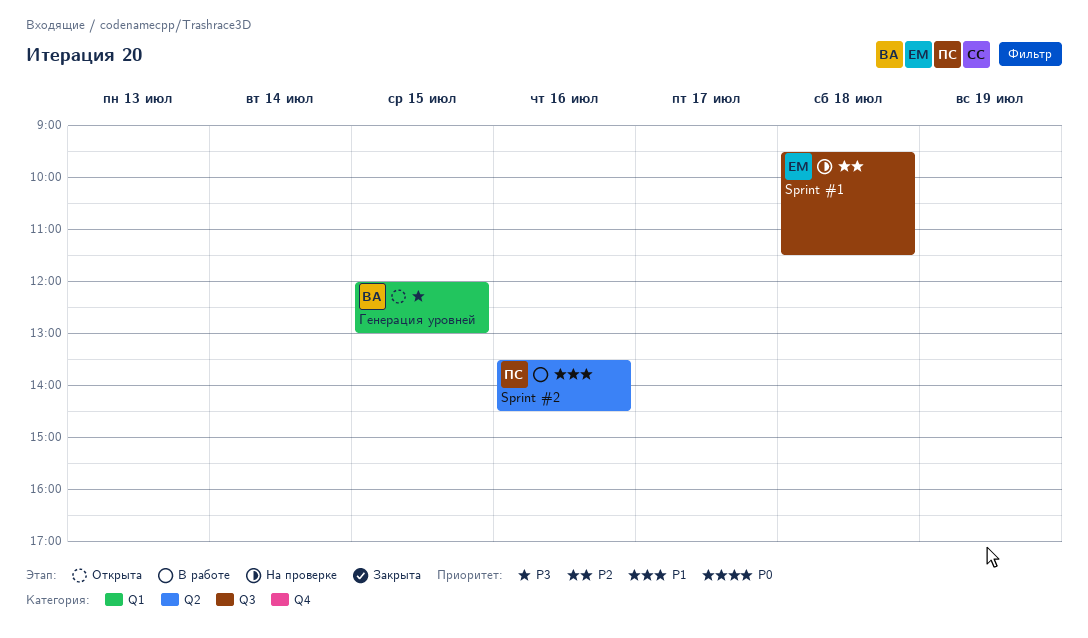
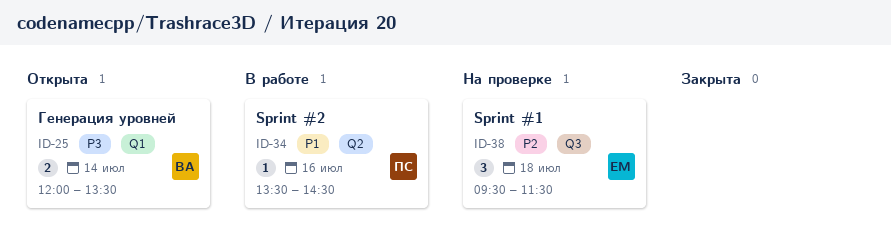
Генерация уровней, day: Jul 15 -> Jul 14
Генерация уровней, ends: 13:00 -> 13:30

